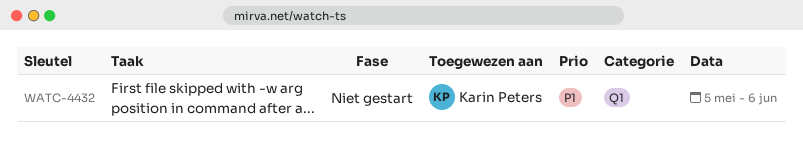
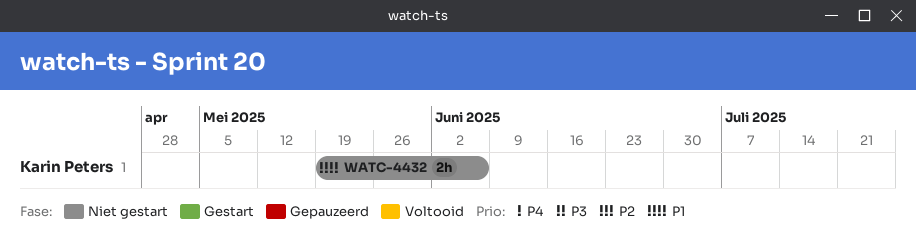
WATC-4432, start: May 5 -> May 19

